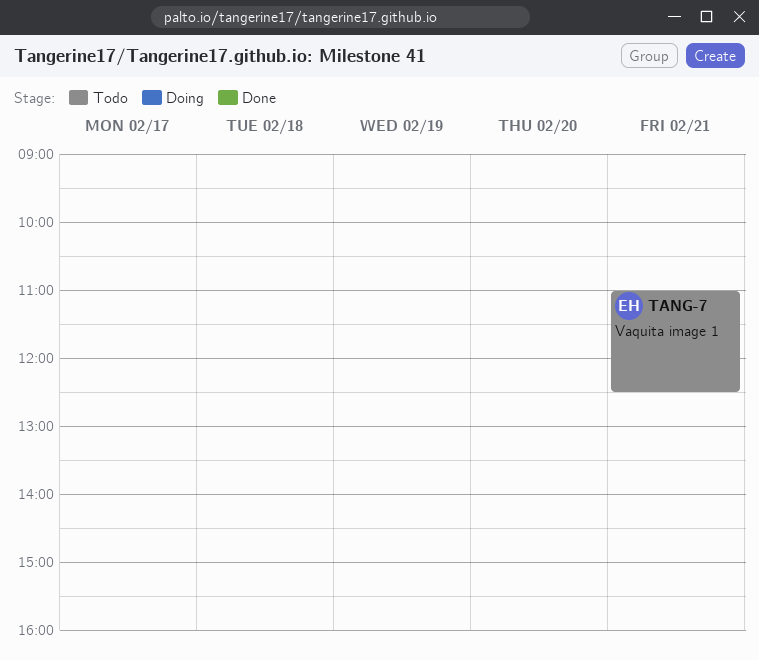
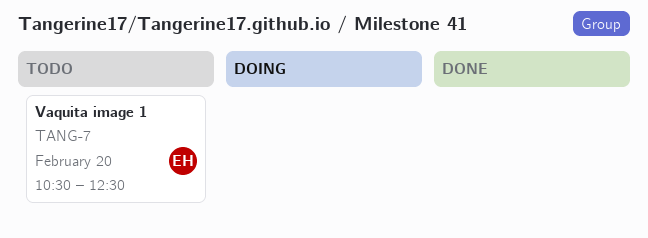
TANG-7, day: Feb 21 -> Feb 20
TANG-7, begins: 11:00 -> 10:30

